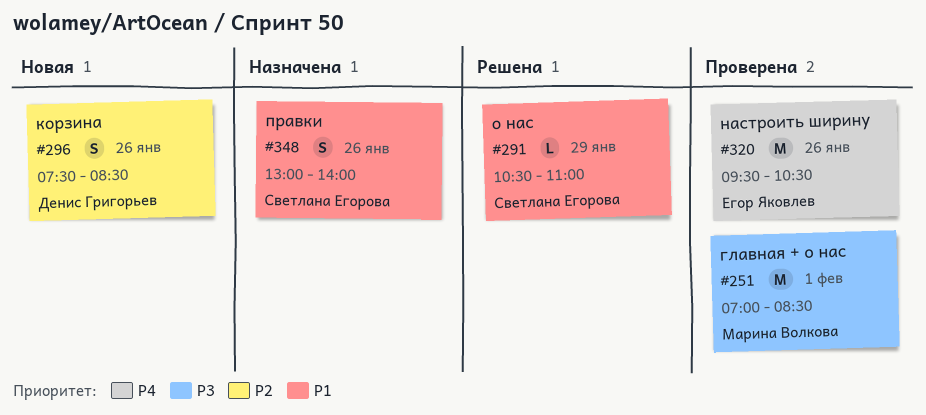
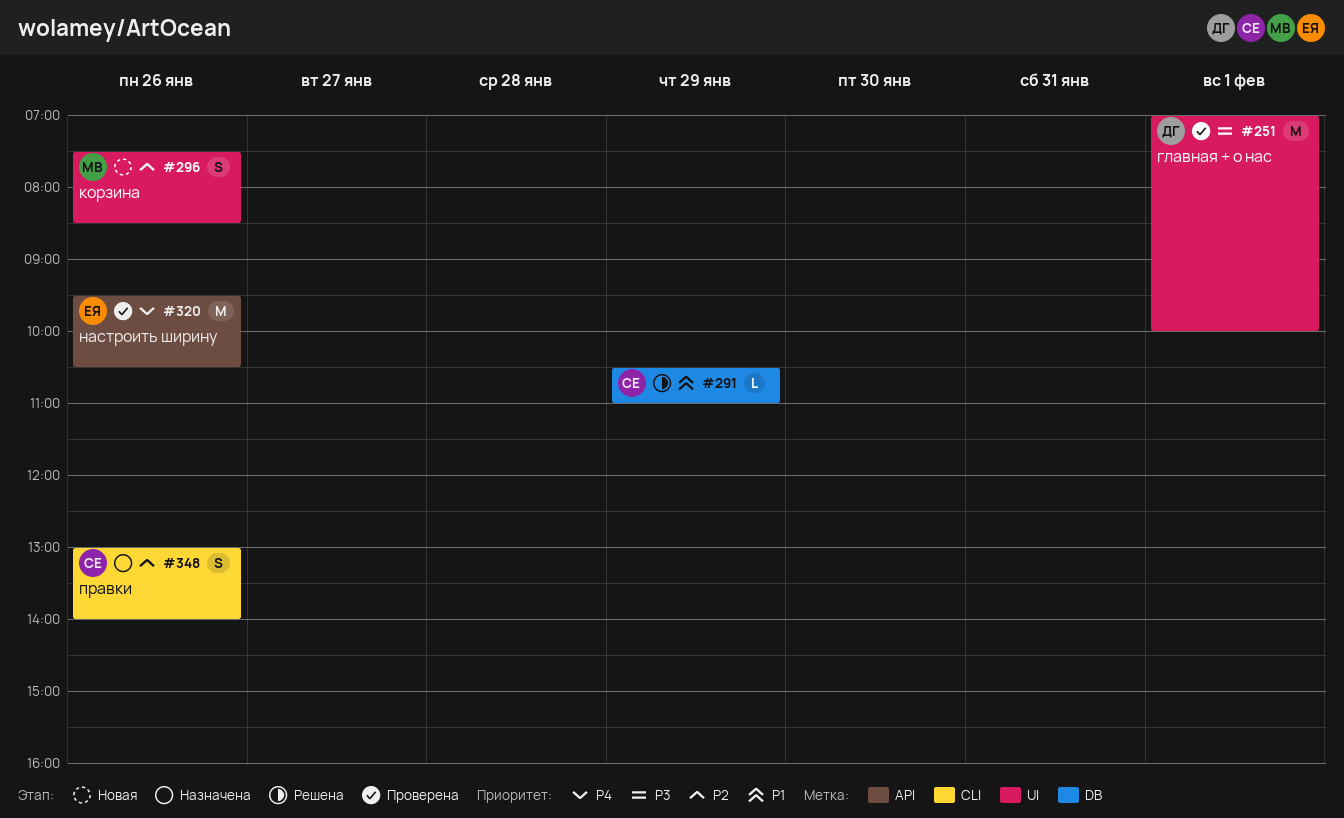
#251, owner: Марина Волкова -> Денис Григорьев
#251, ends: 08:30 -> 10:00
#296, owner: Денис Григорьев -> Марина Волкова
#348, priority: P1 -> P2

